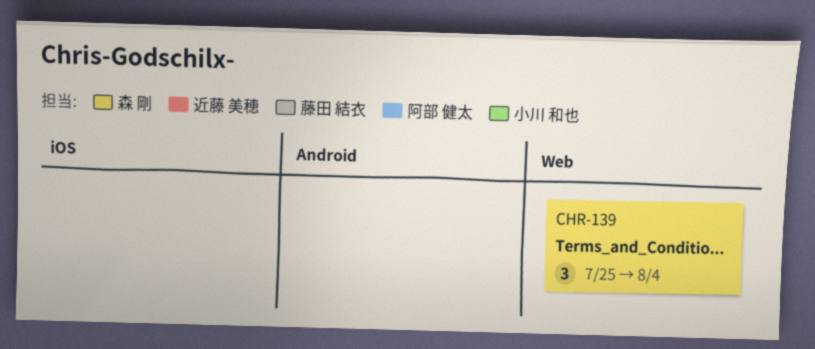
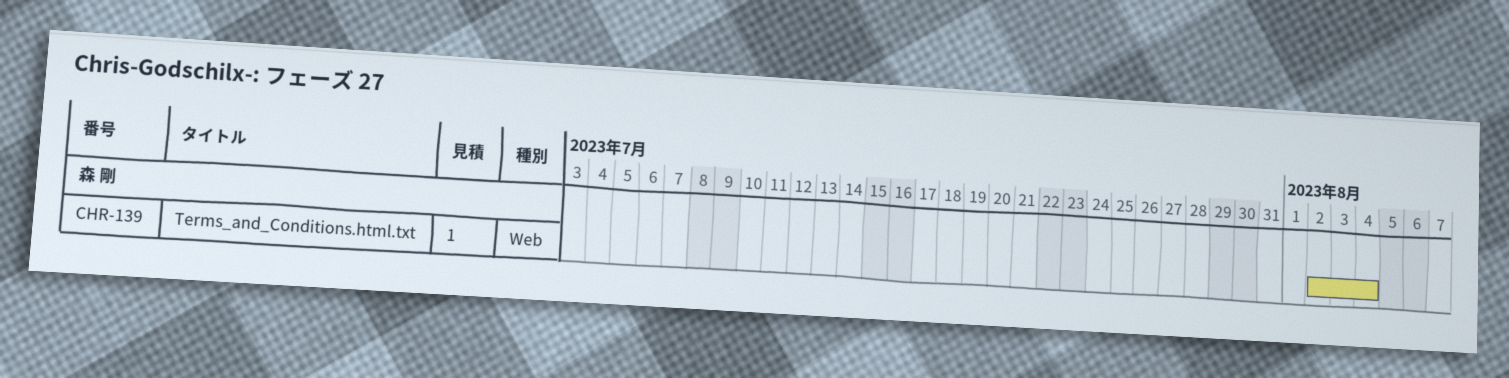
CHR-139, estimate: 3 -> 1
CHR-139, start: Jul 25 -> Aug 2

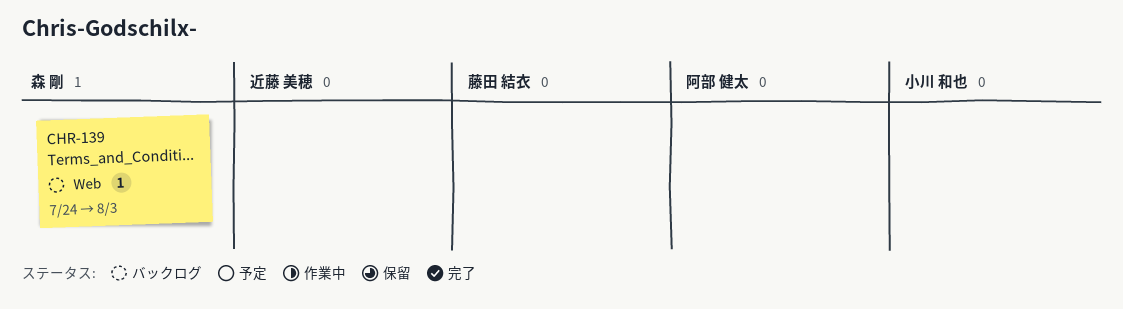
CHR-139, start: Aug 2 -> Jul 24
CHR-139, due: Aug 4 -> Aug 3

